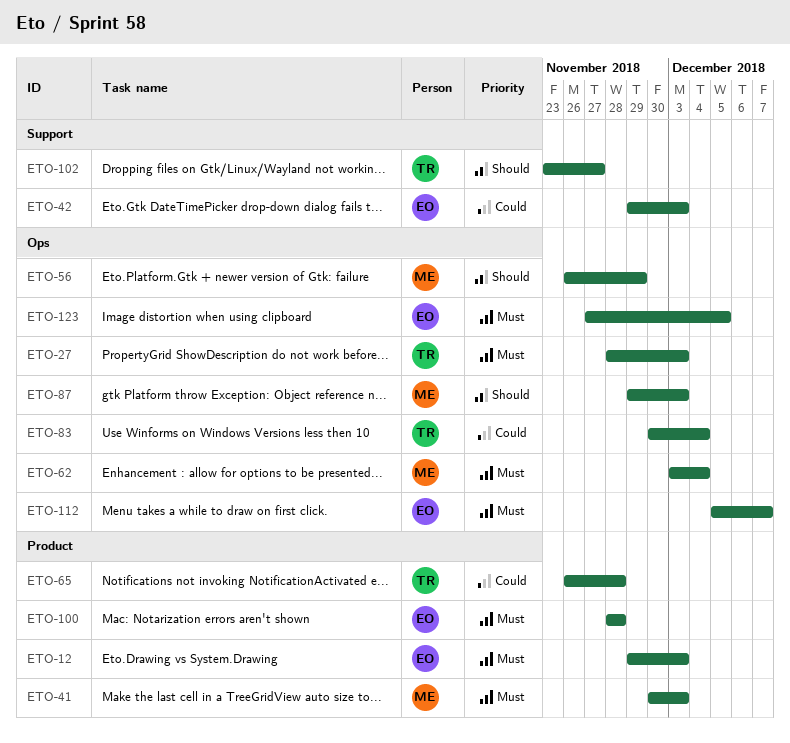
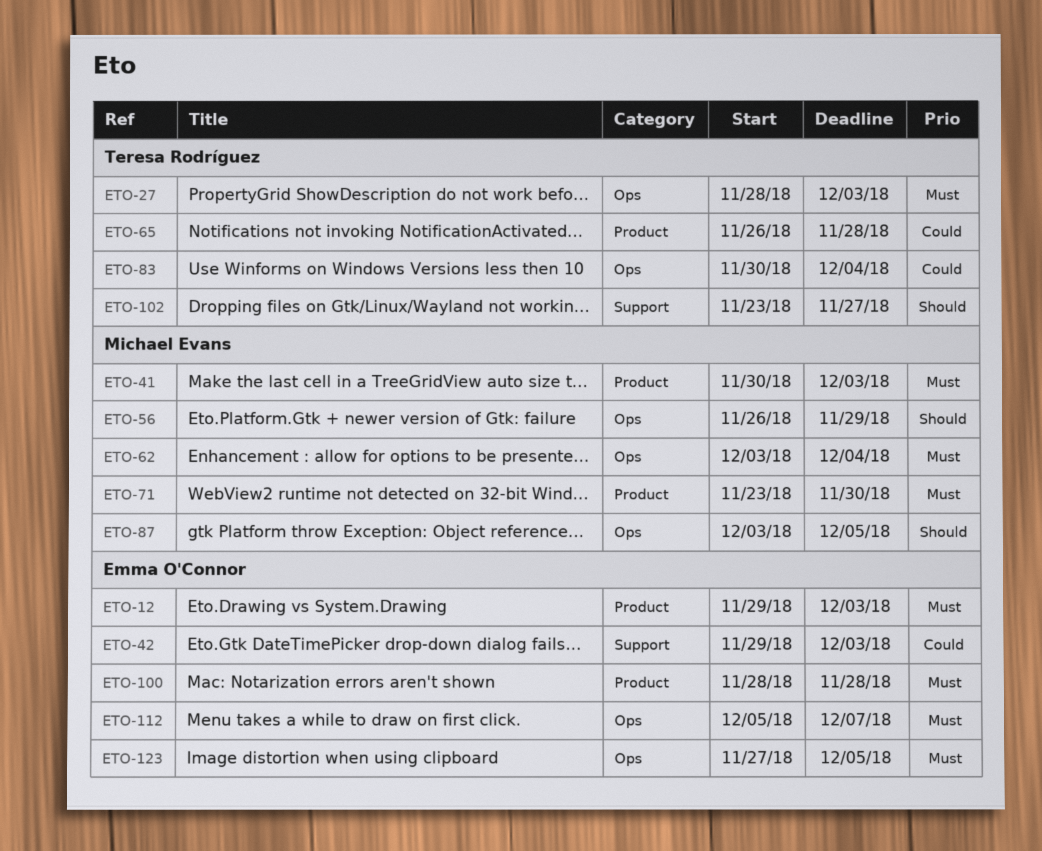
ETO-71: none -> present
ETO-87, start: Nov 29 -> Dec 3
ETO-87, due: Dec 3 -> Dec 5

